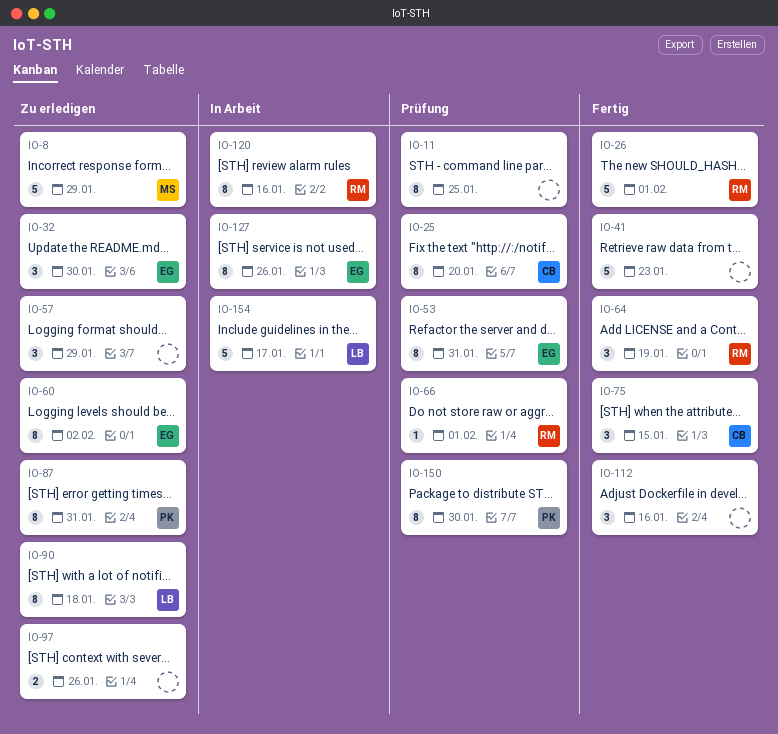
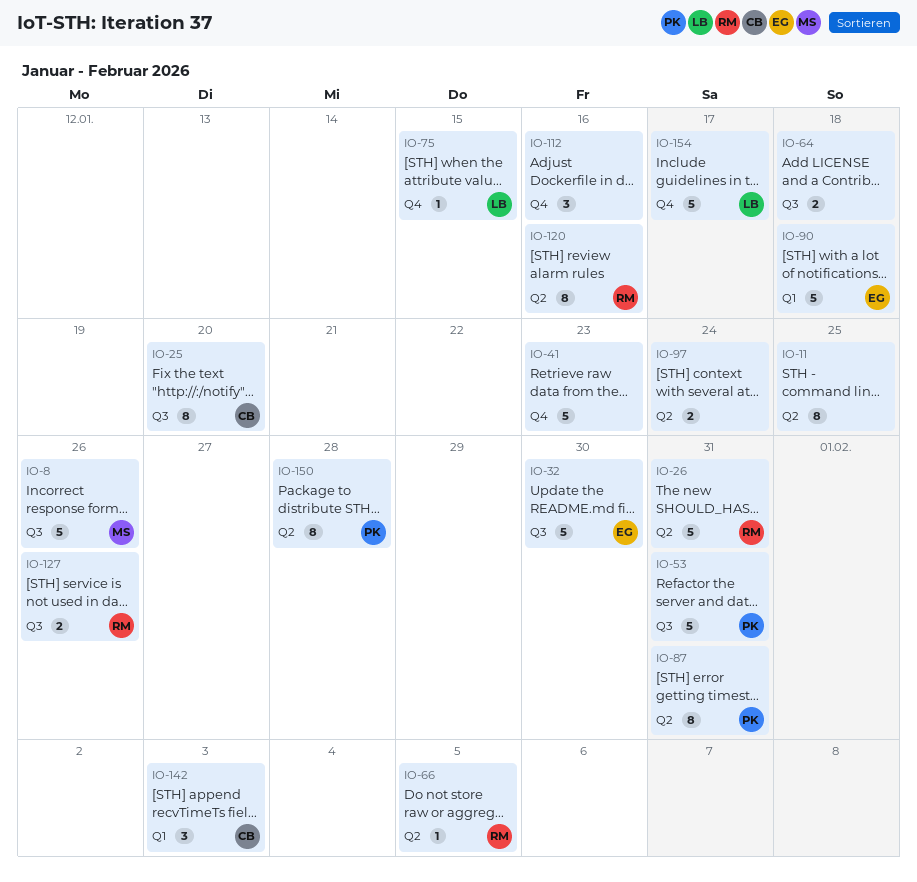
IO-8, due: Jan 29 -> Jan 26
IO-26, due: Feb 1 -> Jan 31
IO-32, estimate: 3 -> 5
IO-53, owner: EG -> PK
IO-53, estimate: 8 -> 5
IO-57: present -> none
IO-60: present -> none
IO-64, owner: RM -> none
IO-64, estimate: 3 -> 2
IO-64, due: Jan 19 -> Jan 18
IO-66, due: Feb 1 -> Feb 5
IO-75, owner: CB -> LB
IO-75, estimate: 3 -> 1
IO-90, owner: LB -> EG
IO-90, estimate: 8 -> 5
IO-97, due: Jan 26 -> Jan 24
IO-127, owner: EG -> RM
IO-127, estimate: 8 -> 2
IO-142: none -> present
IO-150, due: Jan 30 -> Jan 28

